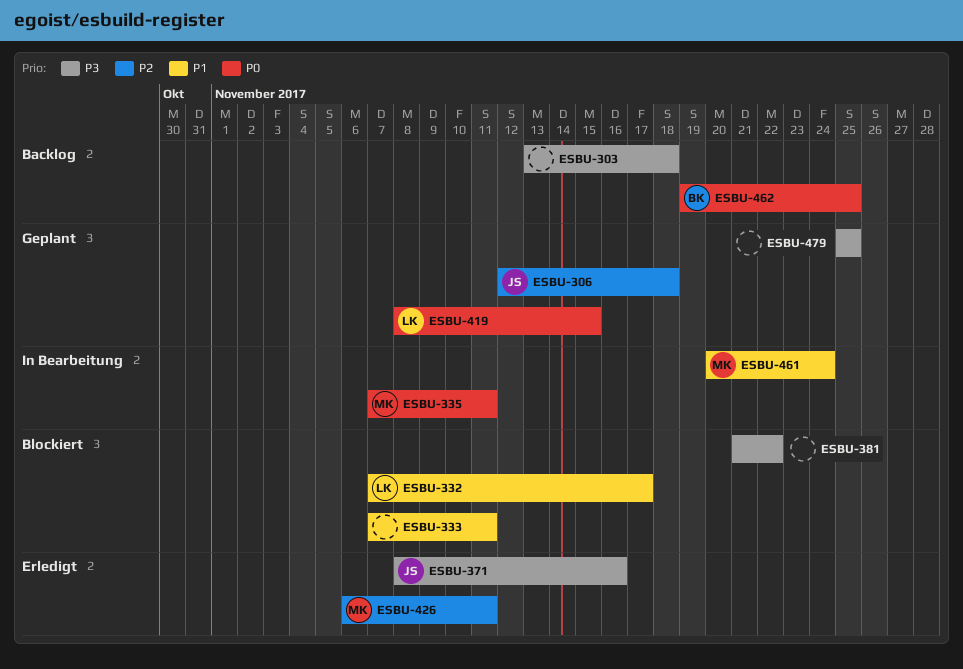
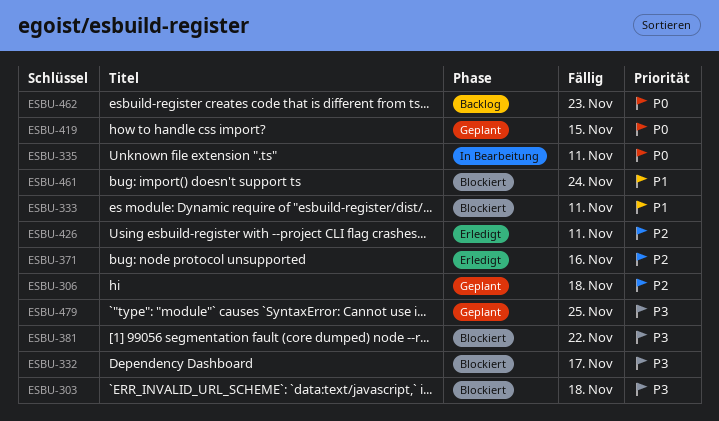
ESBU-303, status: Backlog -> Blockiert
ESBU-332, priority: P1 -> P3
ESBU-371, priority: P3 -> P2
ESBU-461, status: In Bearbeitung -> Blockiert
ESBU-462, due: Nov 25 -> Nov 23

